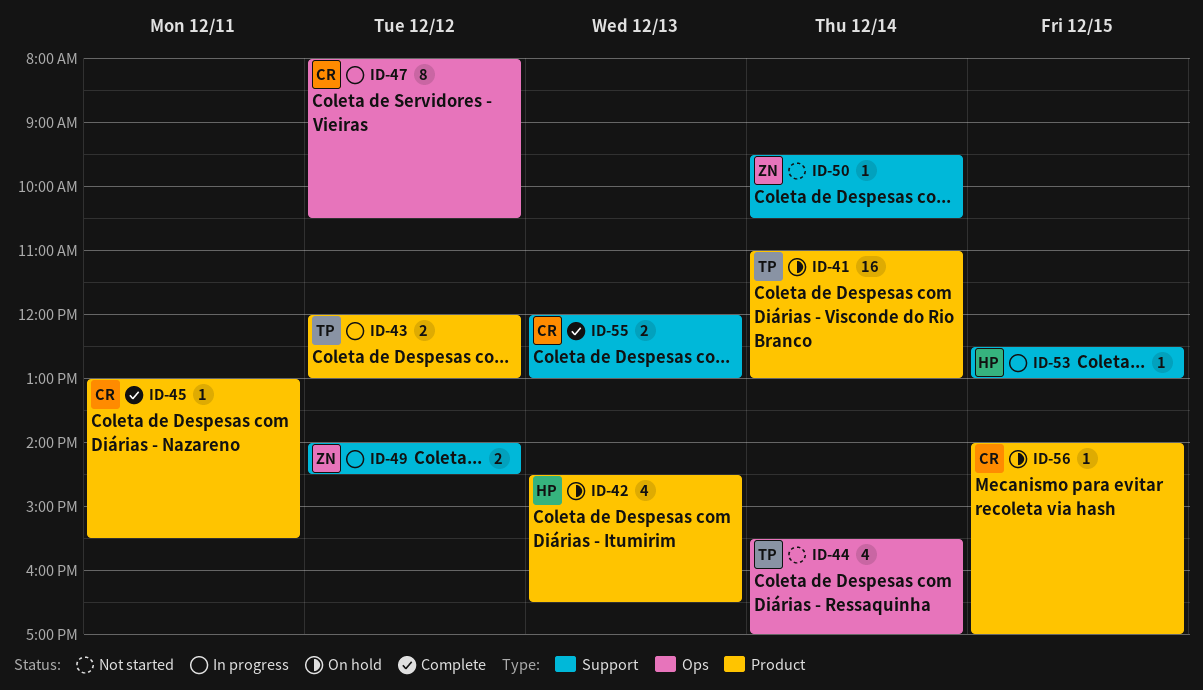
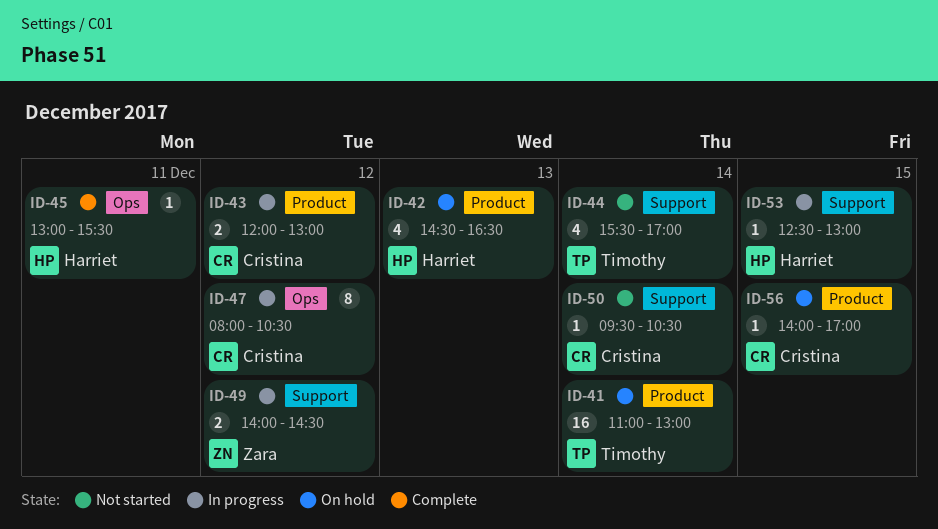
ID-43, owner: Timothy -> Cristina
ID-44, label: Ops -> Support
ID-45, owner: Cristina -> Harriet
ID-45, label: Product -> Ops
ID-50, owner: Zara -> Cristina
ID-55: present -> none

